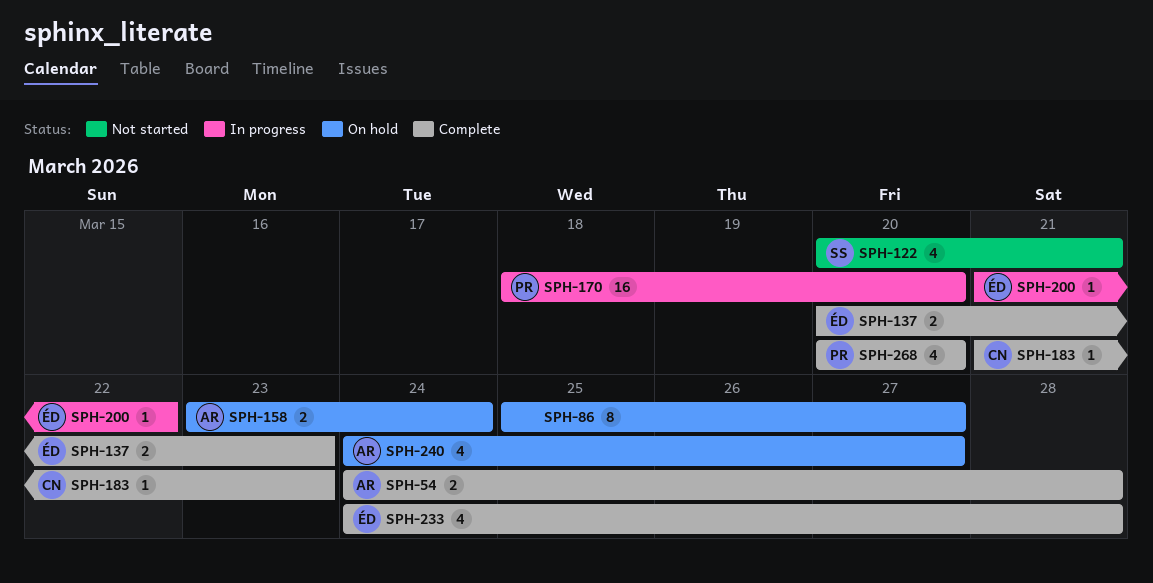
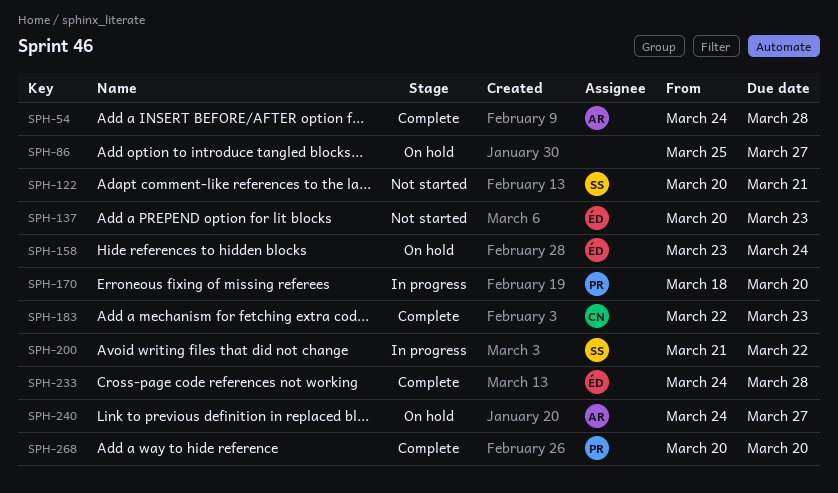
SPH-137, status: Complete -> Not started
SPH-158, owner: AR -> ÉD
SPH-183, start: Mar 21 -> Mar 22
SPH-200, owner: ÉD -> SS

